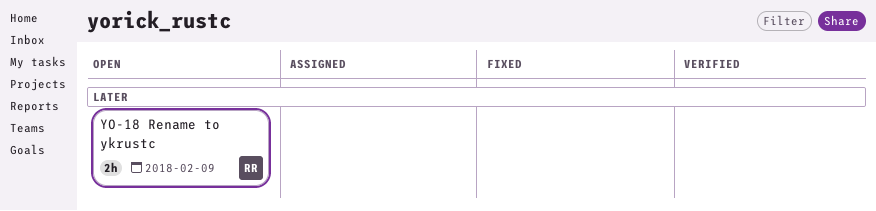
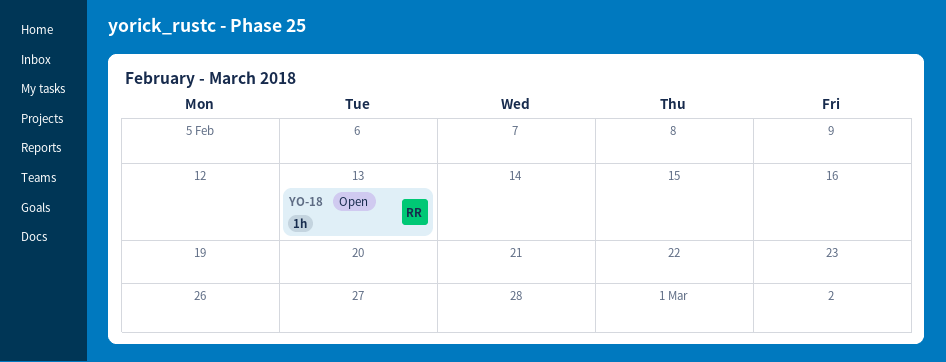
YO-18, estimate: 2h -> 1h
YO-18, due: Feb 9 -> Feb 13

